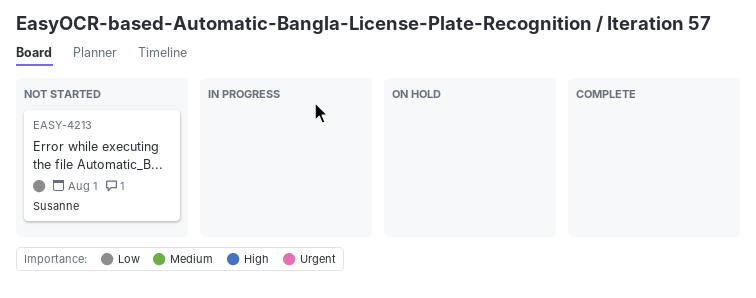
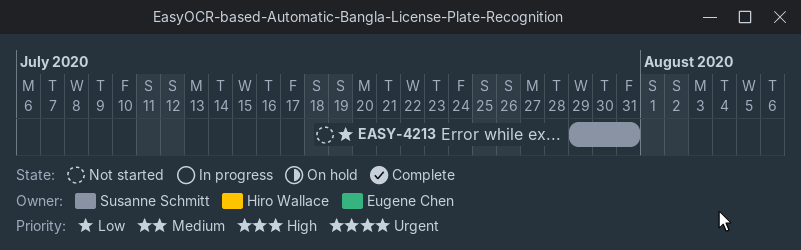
EASY-4213, due: Aug 1 -> Jul 31

